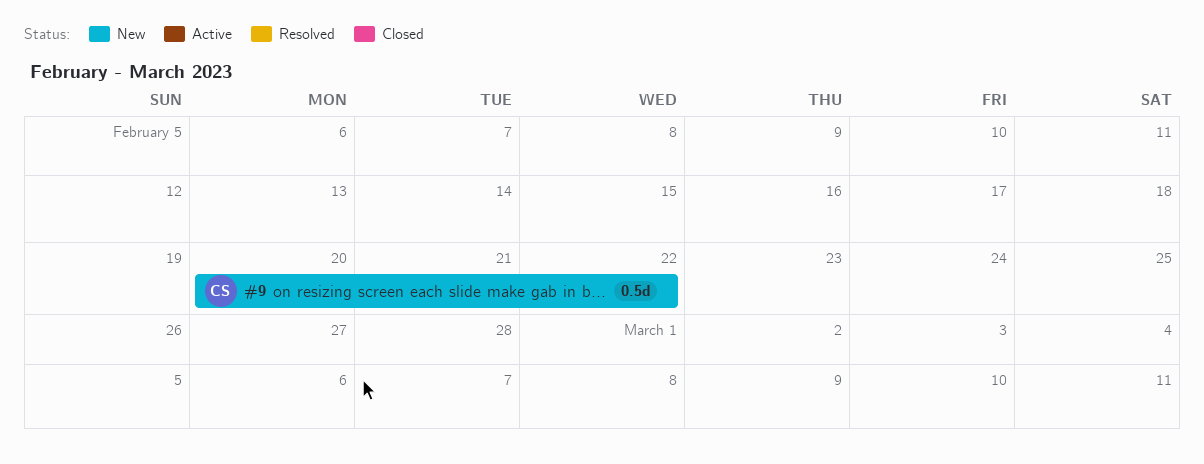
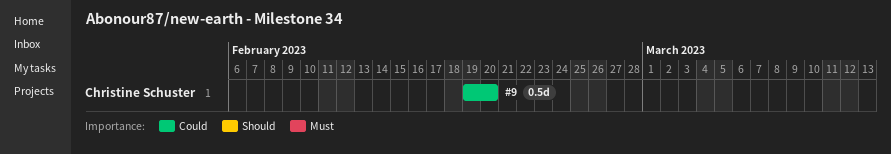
#9, start: Feb 20 -> Feb 19
#9, due: Feb 22 -> Feb 20

